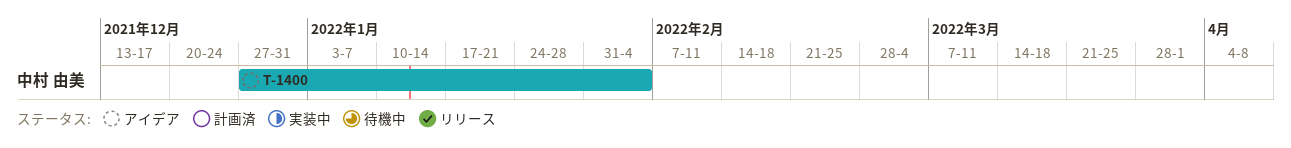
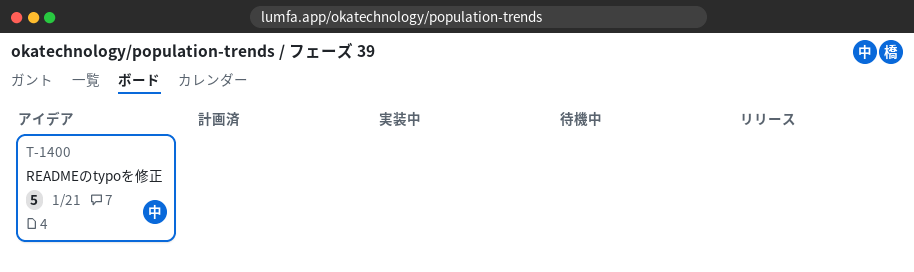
T-1400, due: Feb 4 -> Jan 21

